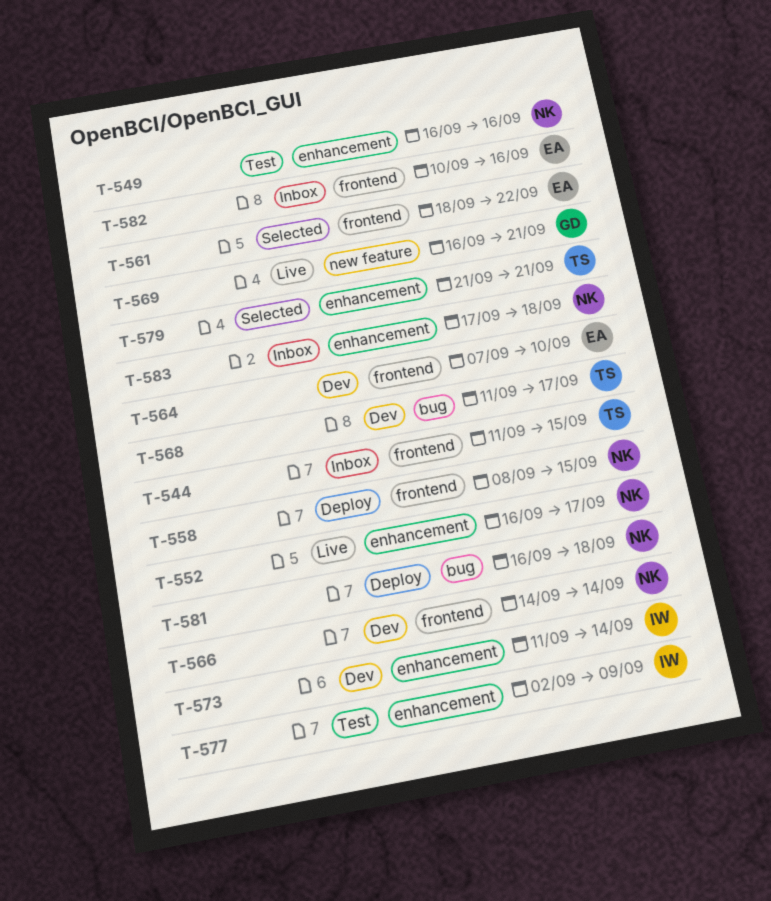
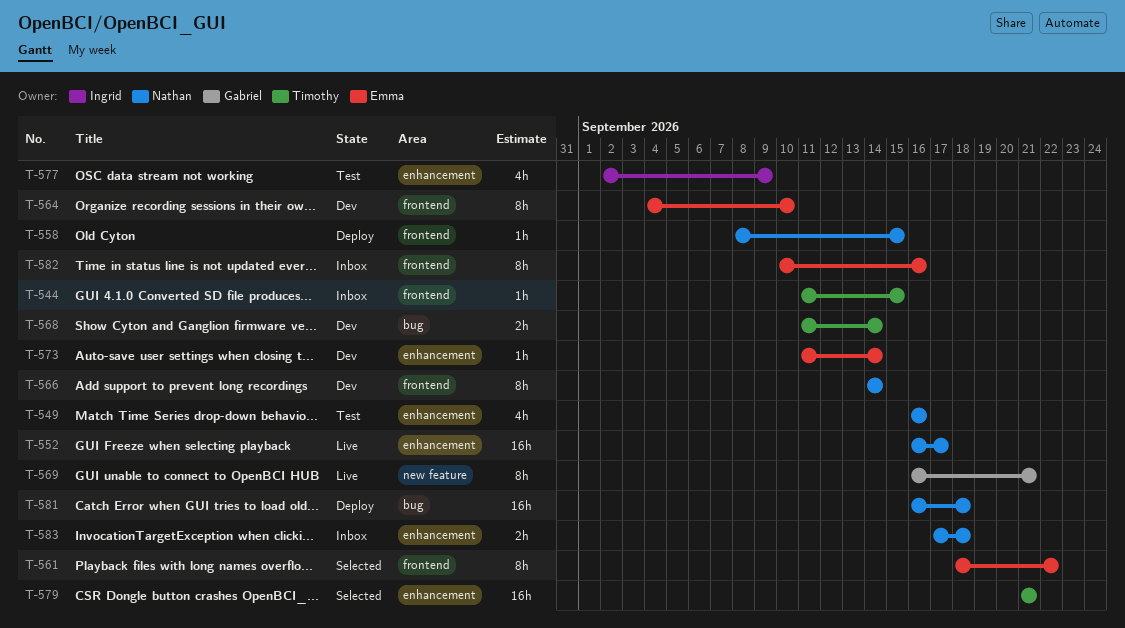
T-564, start: Sep 7 -> Sep 4
T-568, due: Sep 17 -> Sep 14
T-573, owner: Ingrid -> Emma

